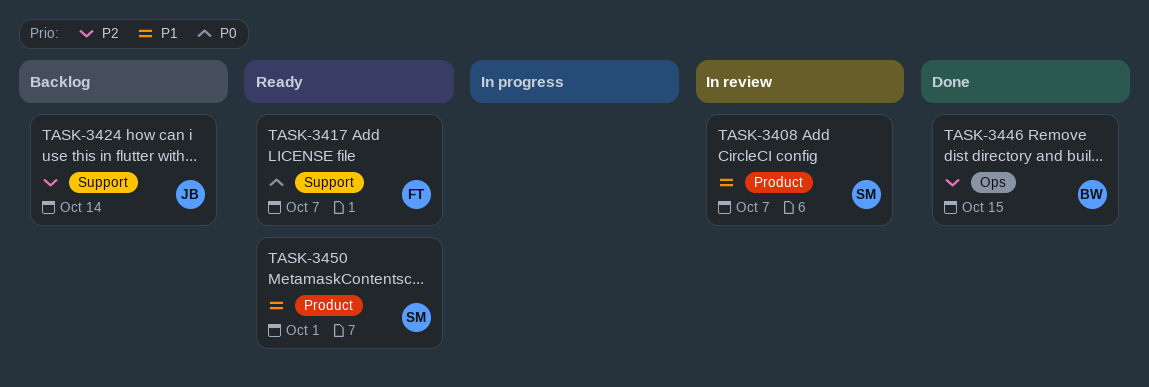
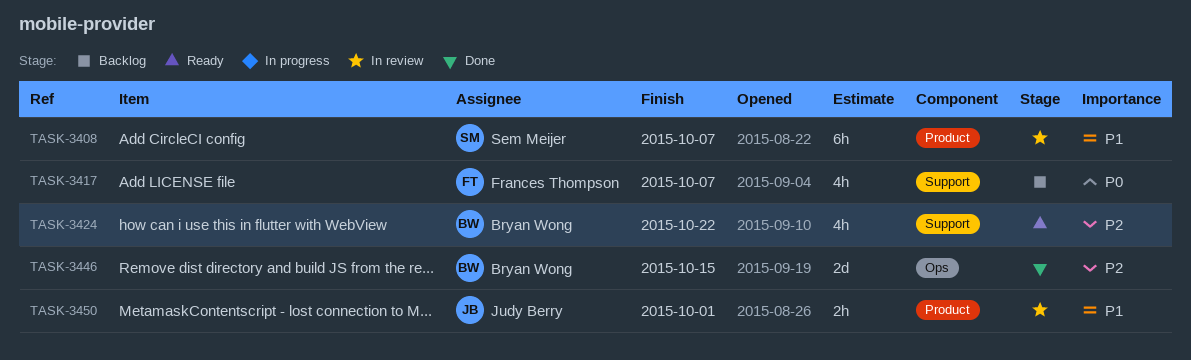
TASK-3417, status: Ready -> Backlog
TASK-3424, status: Backlog -> Ready
TASK-3424, owner: Judy Berry -> Bryan Wong
TASK-3424, due: Oct 14 -> Oct 22
TASK-3450, status: Ready -> In review
TASK-3450, owner: Sem Meijer -> Judy Berry

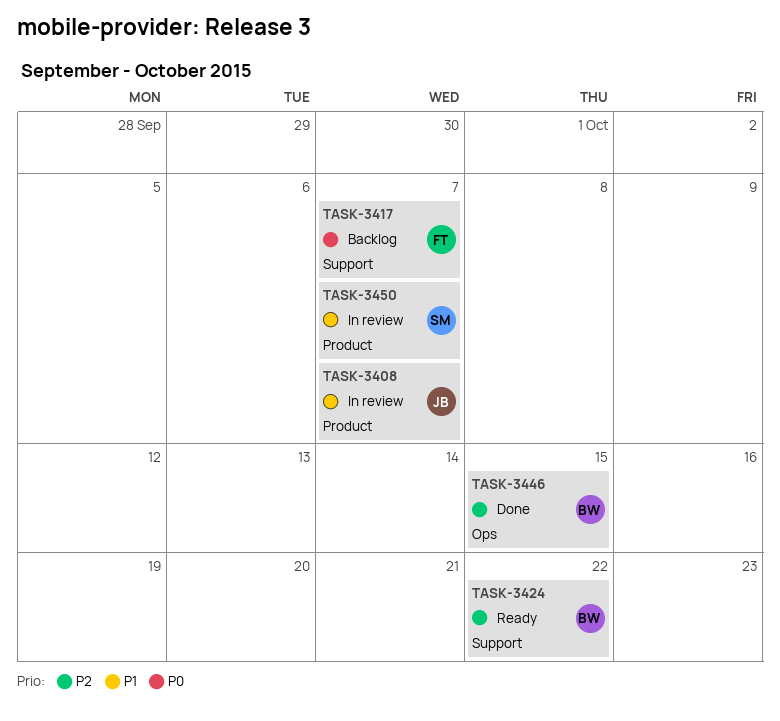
TASK-3408, owner: Sem Meijer -> Judy Berry
TASK-3450, owner: Judy Berry -> Sem Meijer
TASK-3450, due: Oct 1 -> Oct 7

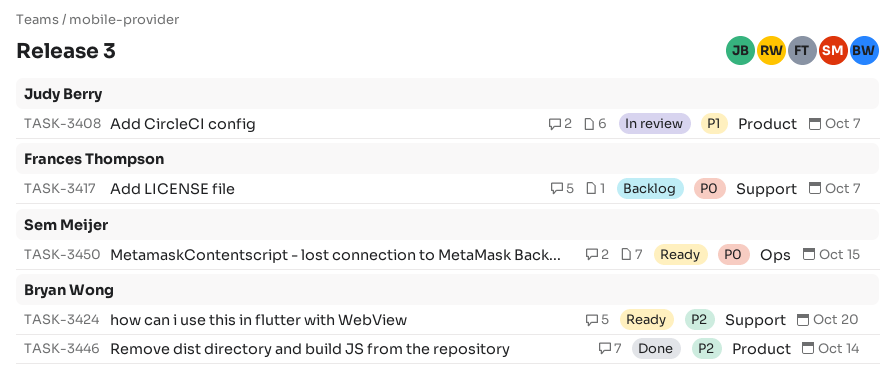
TASK-3424, due: Oct 22 -> Oct 20
TASK-3446, label: Ops -> Product
TASK-3446, due: Oct 15 -> Oct 14
TASK-3450, status: In review -> Ready
TASK-3450, priority: P1 -> P0
TASK-3450, label: Product -> Ops
TASK-3450, due: Oct 7 -> Oct 15

